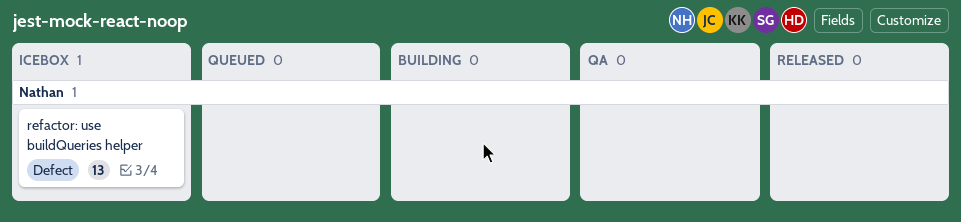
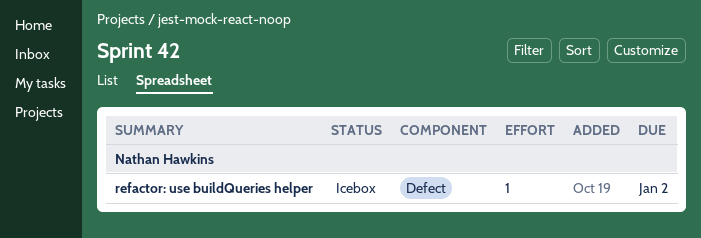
refactor: use buildQueries helper, estimate: 13 -> 1

